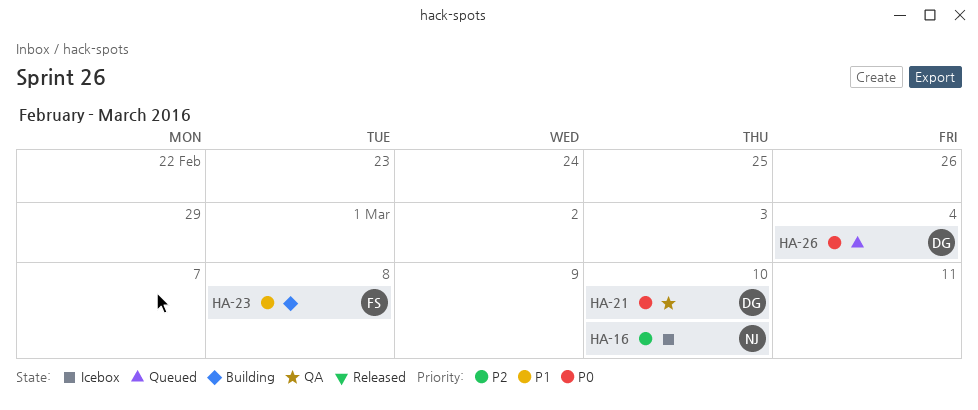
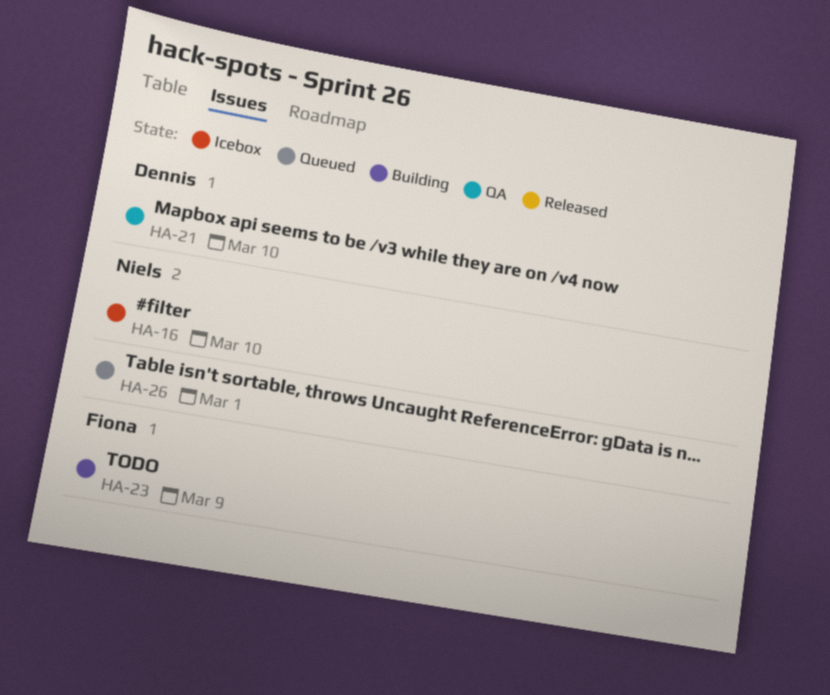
HA-23, due: Mar 8 -> Mar 9
HA-26, owner: Dennis -> Niels
HA-26, due: Mar 4 -> Mar 1

